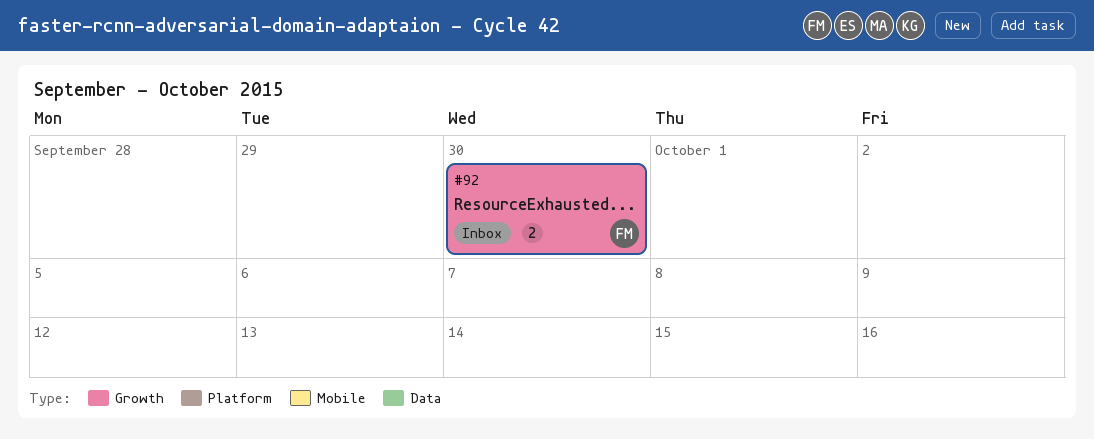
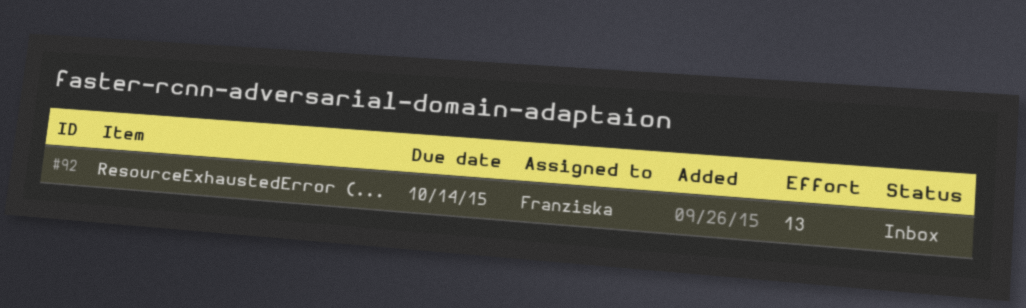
#92, estimate: 2 -> 13
#92, due: Sep 30 -> Oct 14

